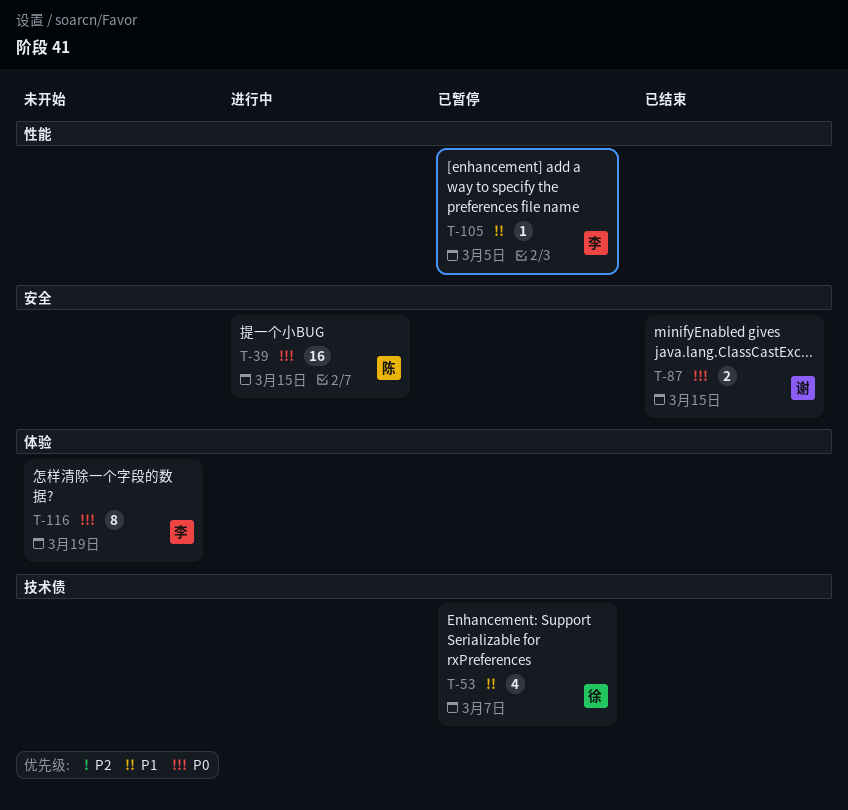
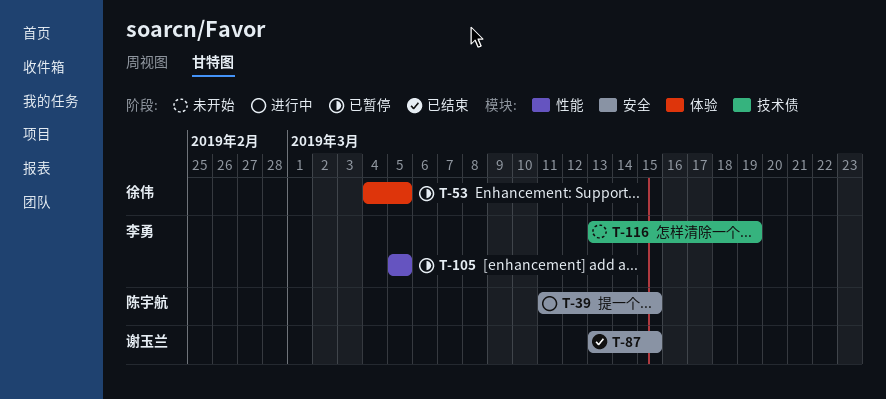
T-53, label: 技术债 -> 体验
T-53, due: Mar 7 -> Mar 5
T-116, label: 体验 -> 技术债

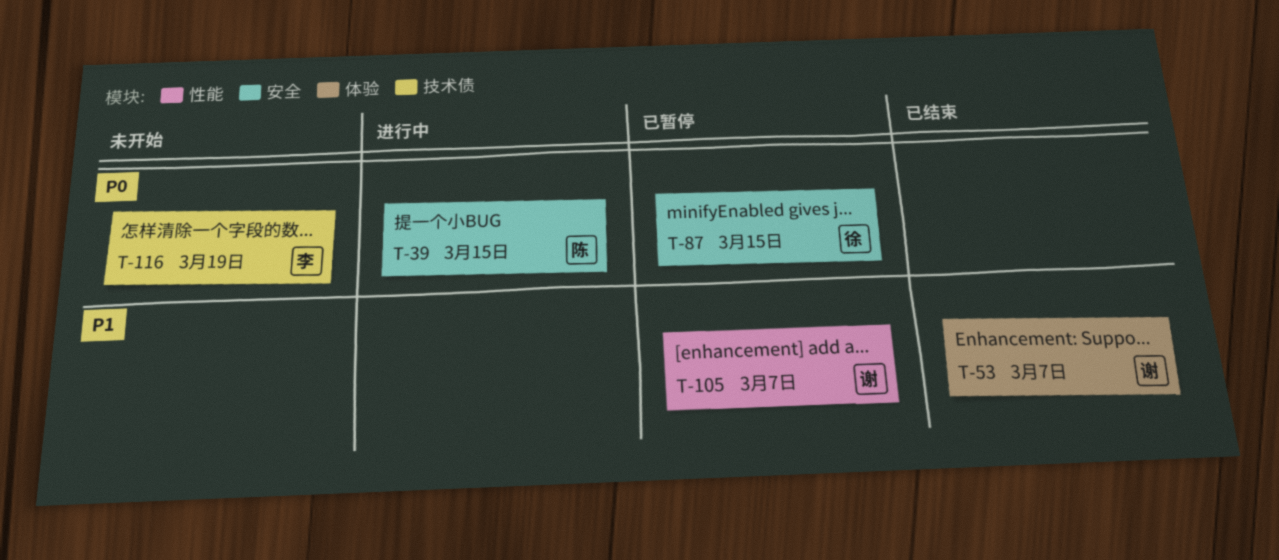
T-53, status: 已暂停 -> 已结束
T-53, owner: 徐伟 -> 谢玉兰
T-53, due: Mar 5 -> Mar 7
T-87, status: 已结束 -> 已暂停
T-87, owner: 谢玉兰 -> 徐伟
T-105, owner: 李勇 -> 谢玉兰
T-105, due: Mar 5 -> Mar 7

